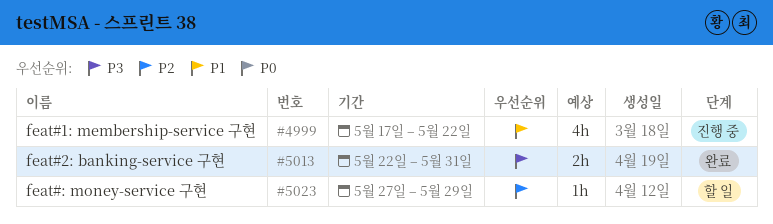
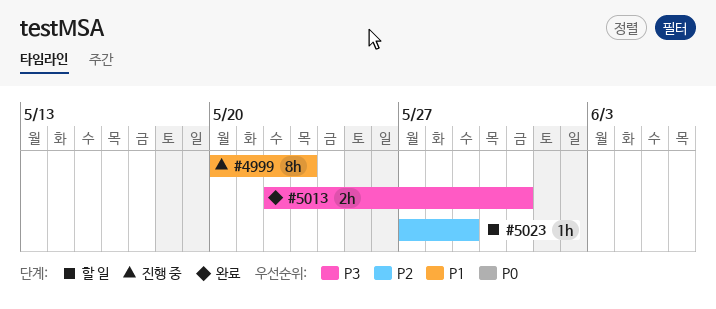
#4999, estimate: 4h -> 8h
#4999, start: May 17 -> May 20
#4999, due: May 22 -> May 23

